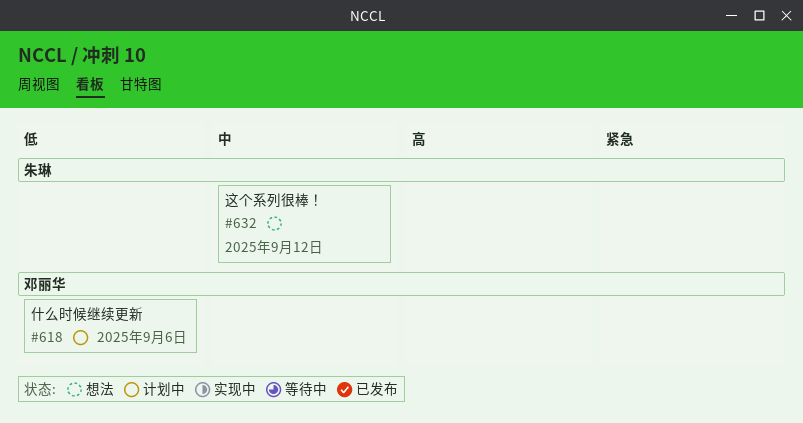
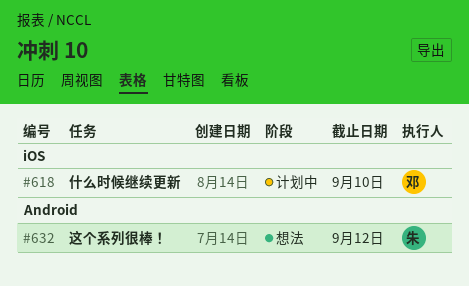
#618, due: Sep 6 -> Sep 10

